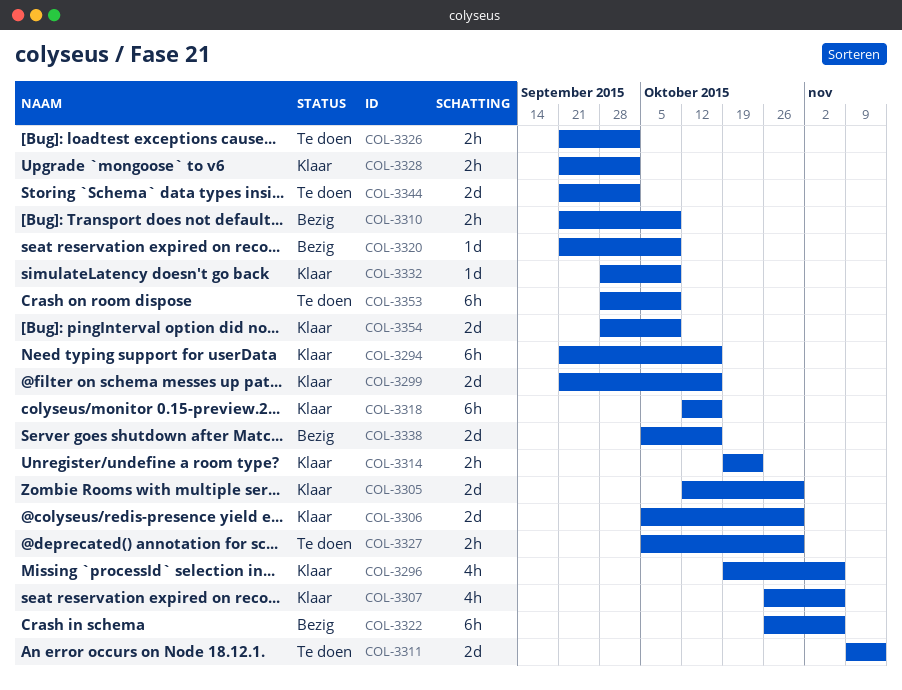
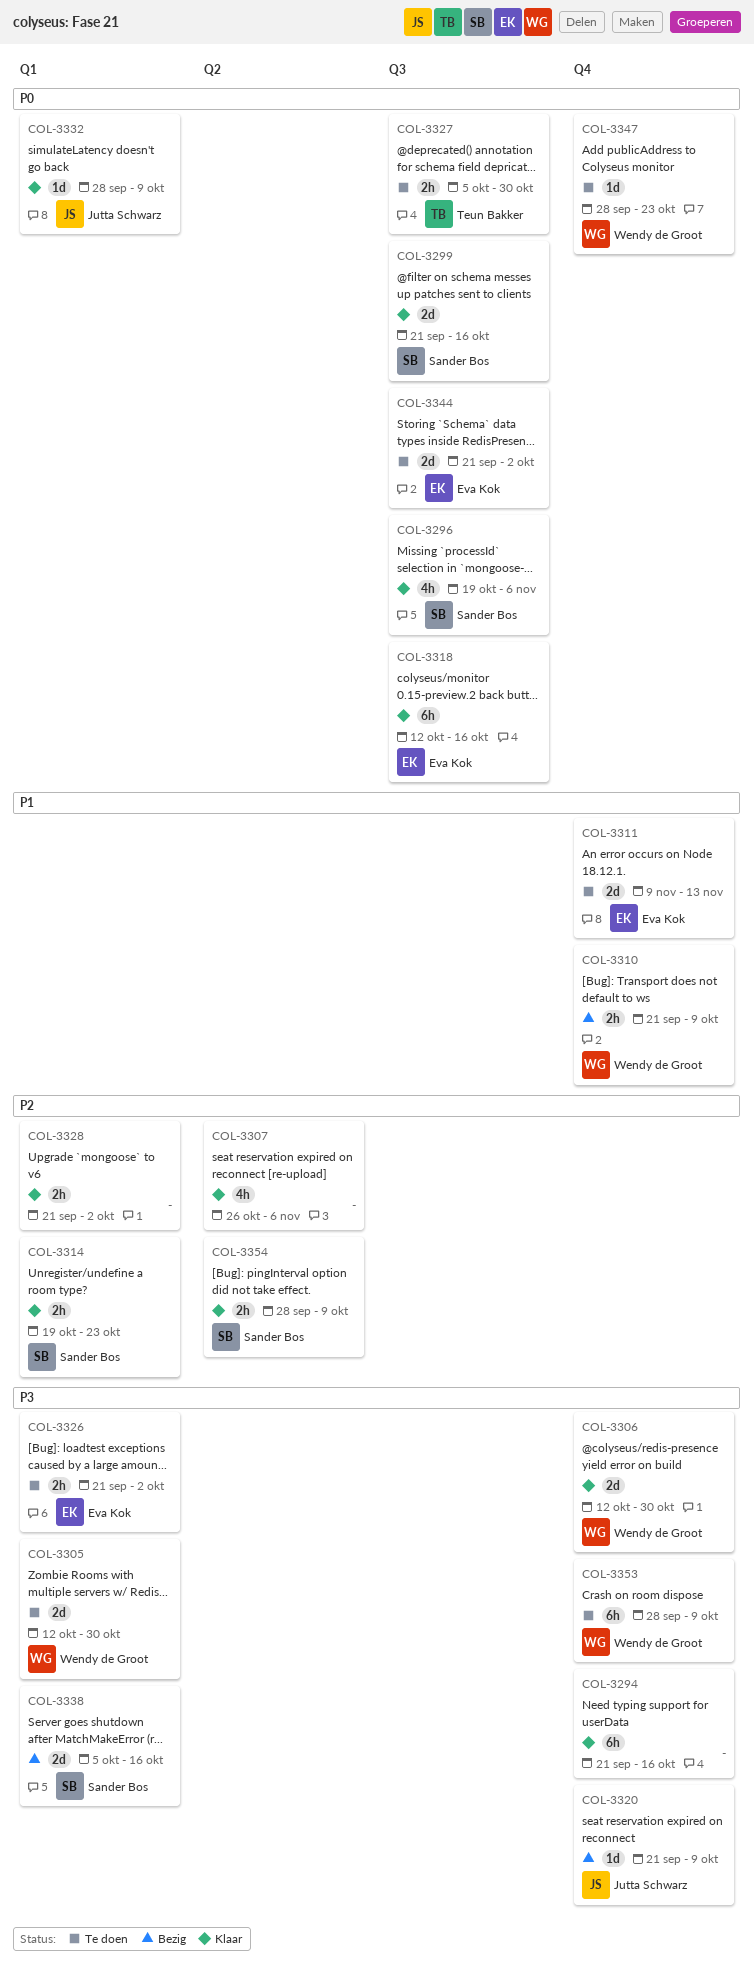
COL-3305, status: Klaar -> Te doen
COL-3306, start: Oct 5 -> Oct 12
COL-3322: present -> none
COL-3347: none -> present
COL-3354, estimate: 2d -> 2h

